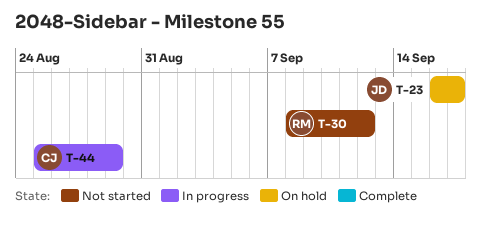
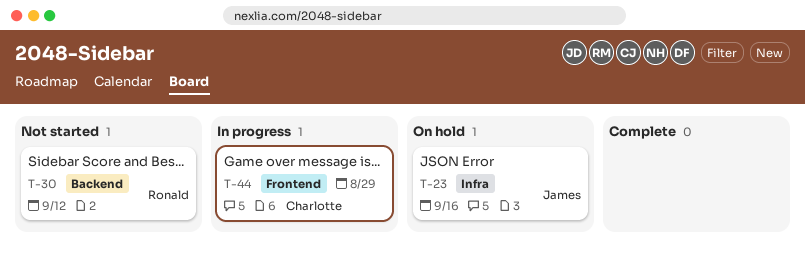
T-23, due: Sep 17 -> Sep 16

